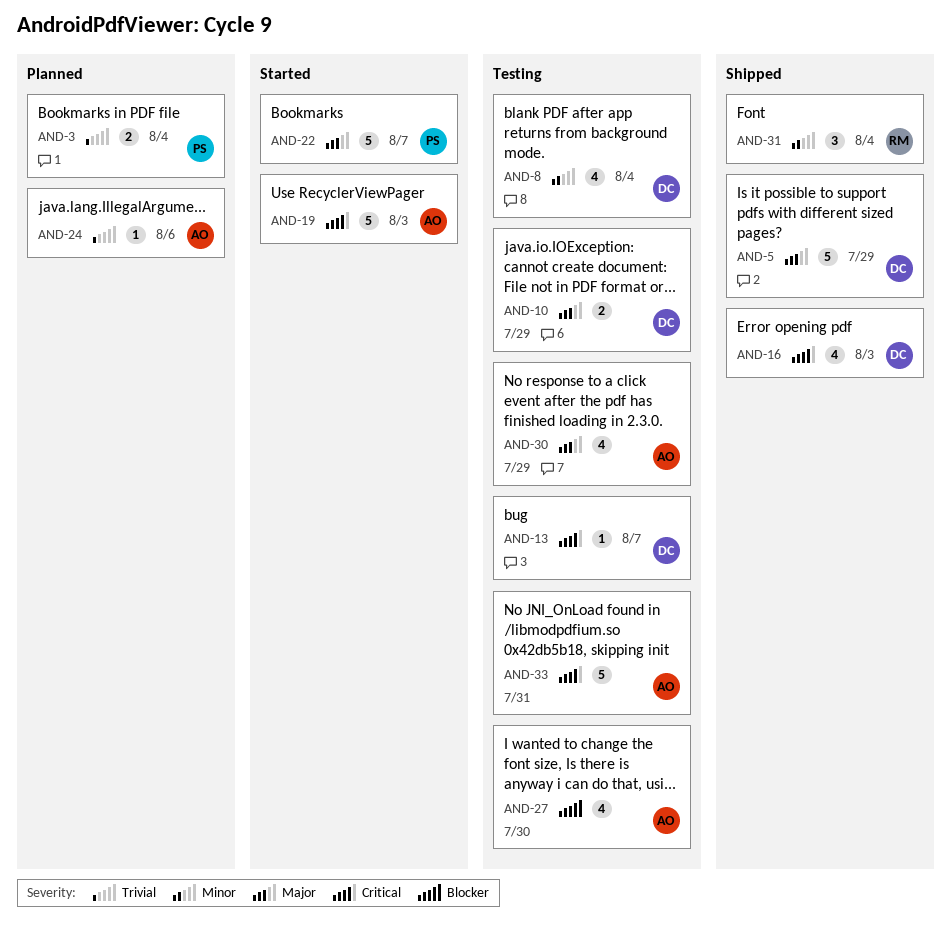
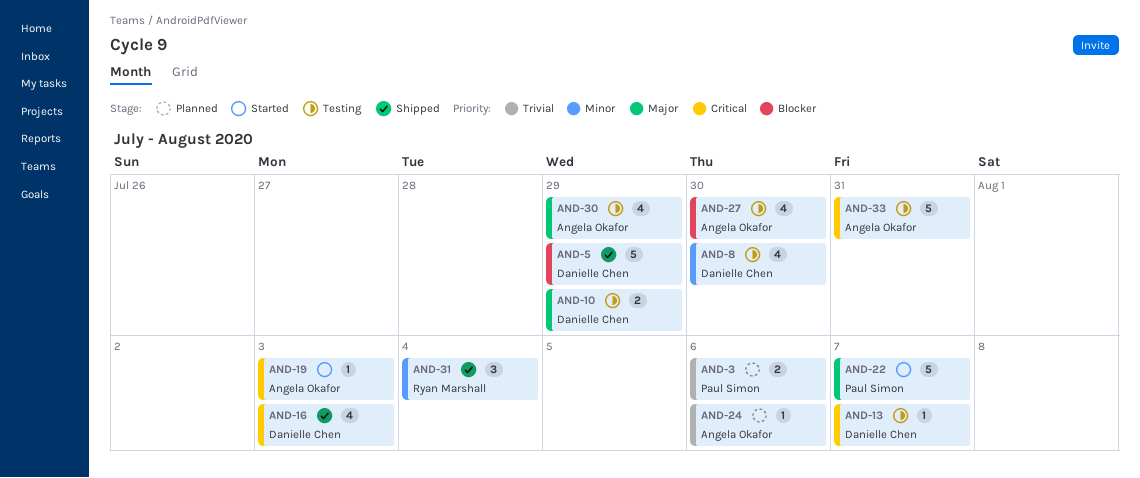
AND-3, due: Aug 4 -> Aug 6
AND-5, priority: Major -> Blocker
AND-8, due: Aug 4 -> Jul 30
AND-19, estimate: 5 -> 1

